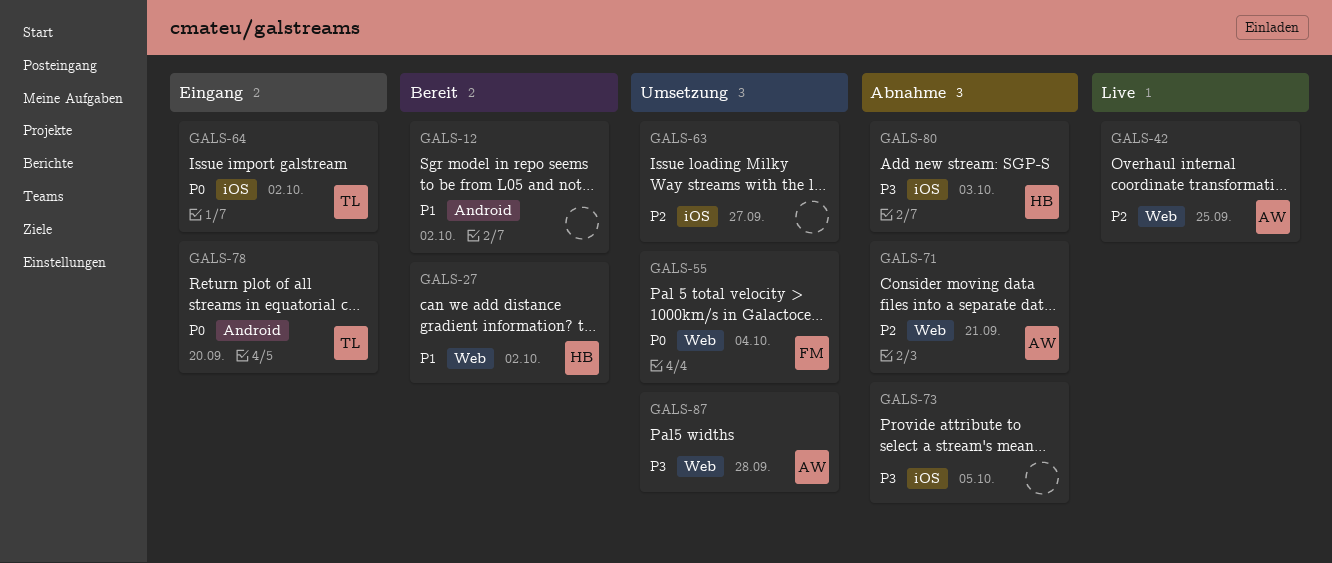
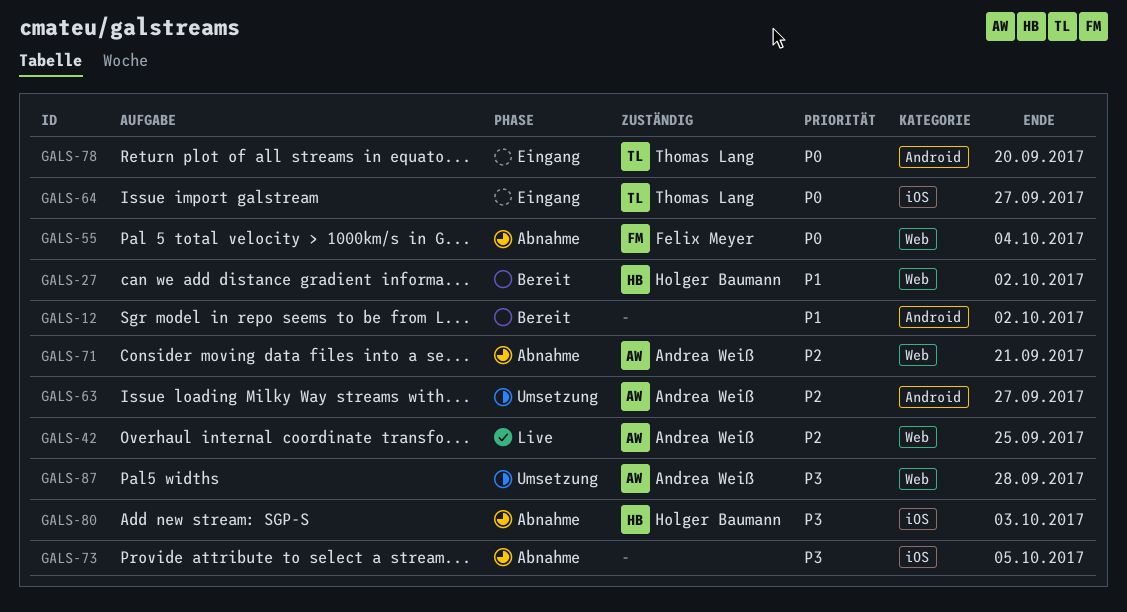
GALS-55, status: Umsetzung -> Abnahme
GALS-63, owner: none -> Andrea Weiß
GALS-63, label: iOS -> Android
GALS-64, due: Oct 2 -> Sep 27

